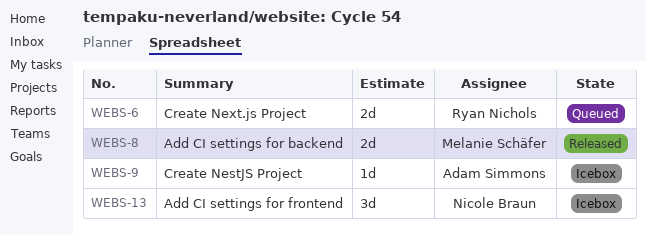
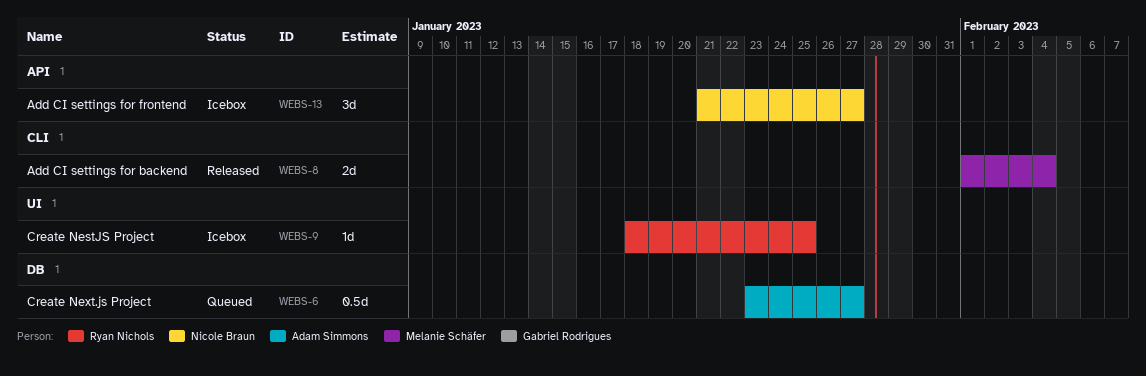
WEBS-6, owner: Ryan Nichols -> Adam Simmons
WEBS-6, estimate: 2d -> 0.5d
WEBS-9, owner: Adam Simmons -> Ryan Nichols

